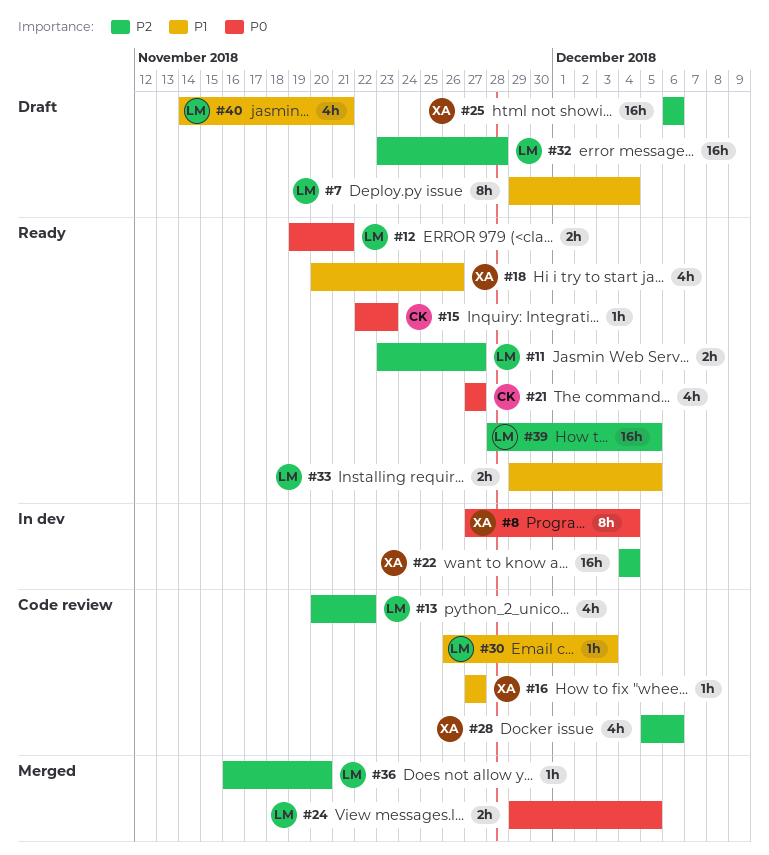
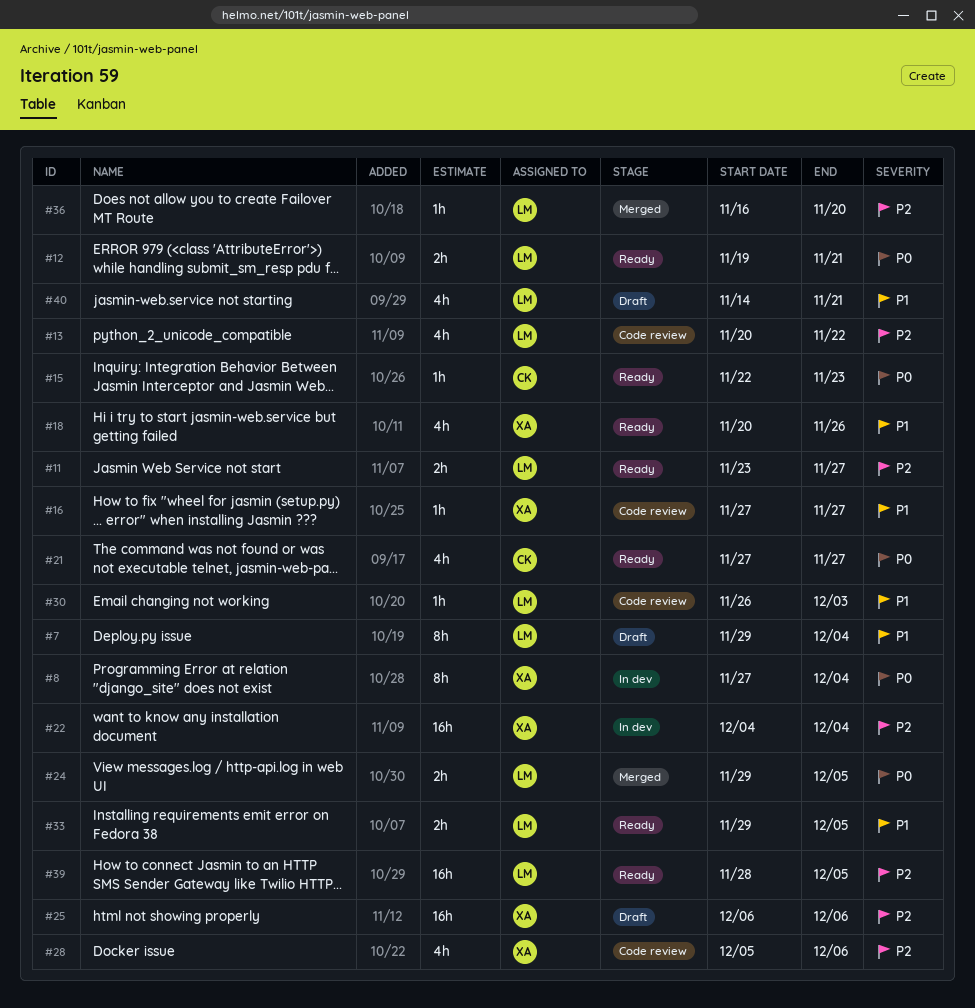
#32: present -> none

